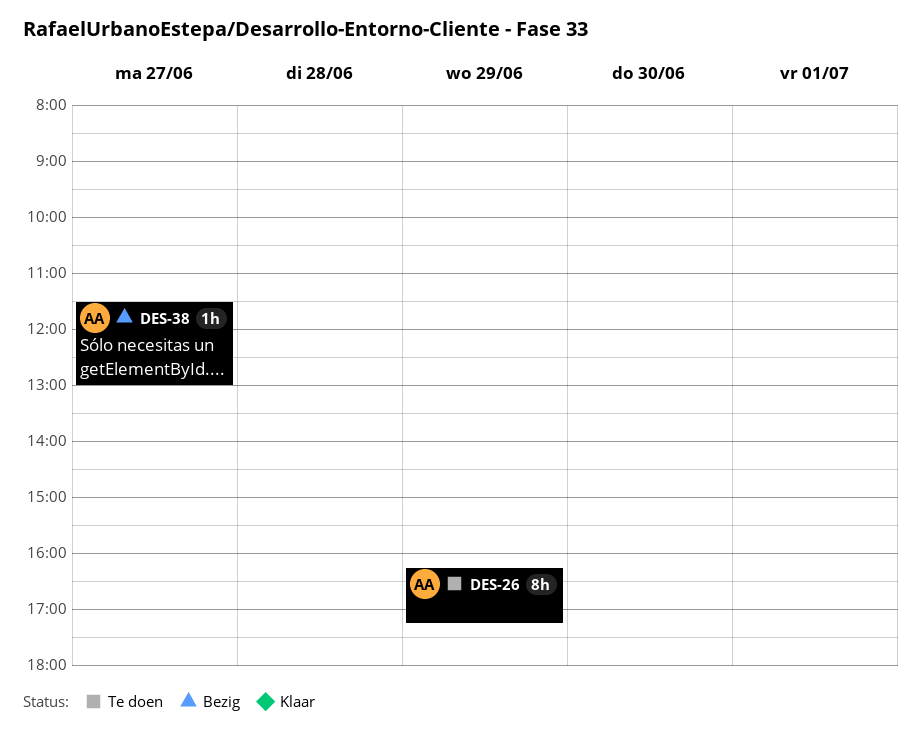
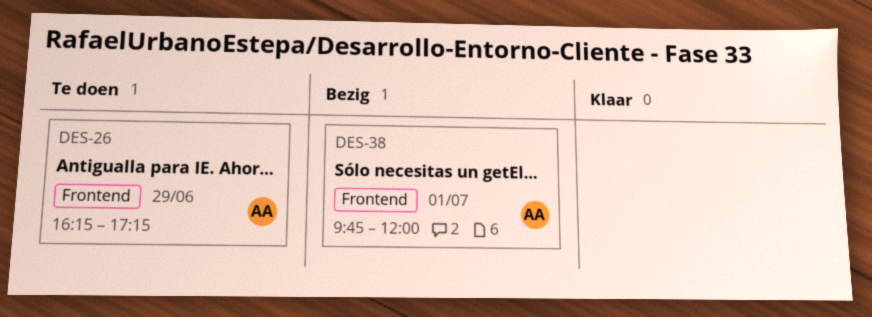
DES-38, day: Jun 27 -> Jul 1
DES-38, begins: 11:30 -> 09:45
DES-38, ends: 13:00 -> 12:00

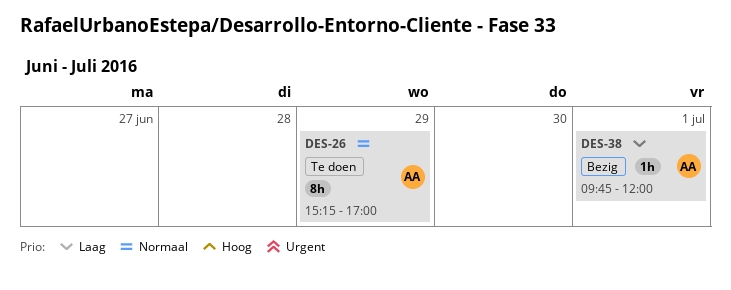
DES-26, begins: 16:15 -> 15:15
DES-26, ends: 17:15 -> 17:00

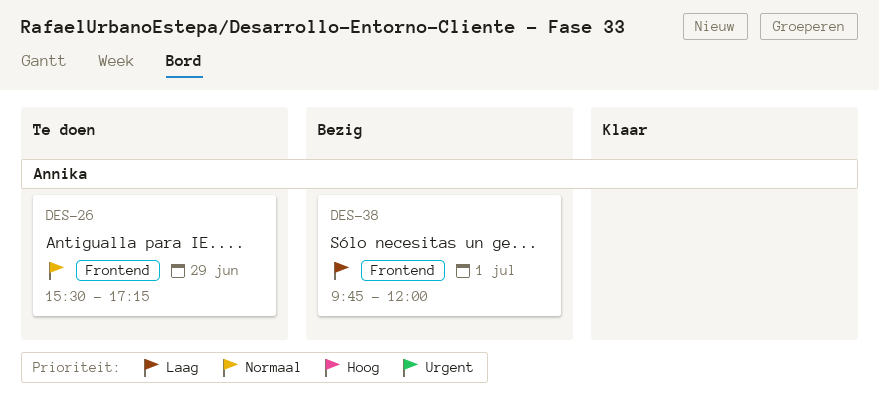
DES-26, begins: 15:15 -> 15:30
DES-26, ends: 17:00 -> 17:15

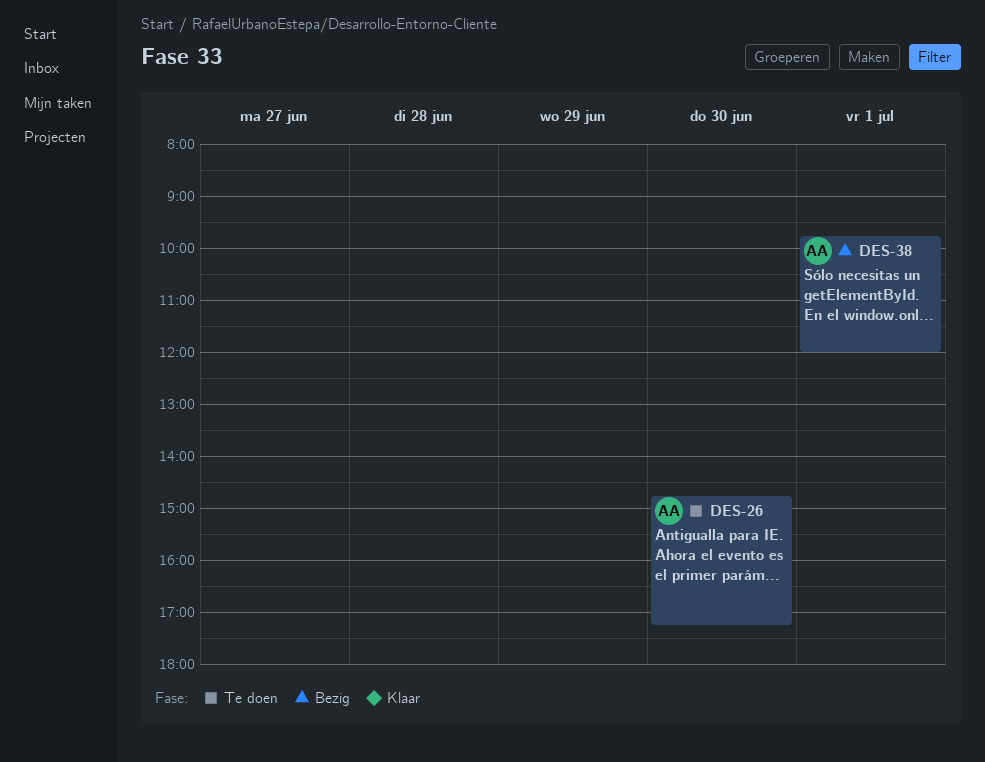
DES-26, day: Jun 29 -> Jun 30
DES-26, begins: 15:30 -> 14:45

